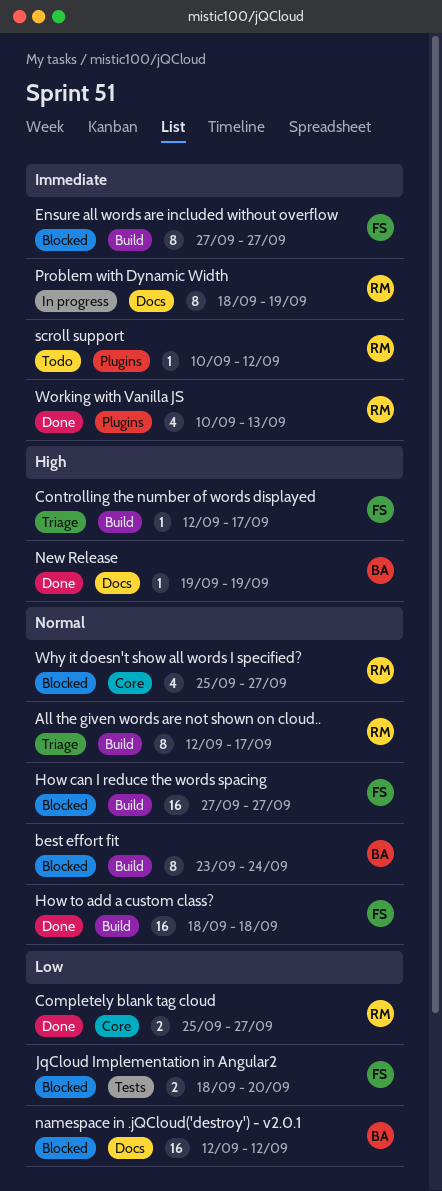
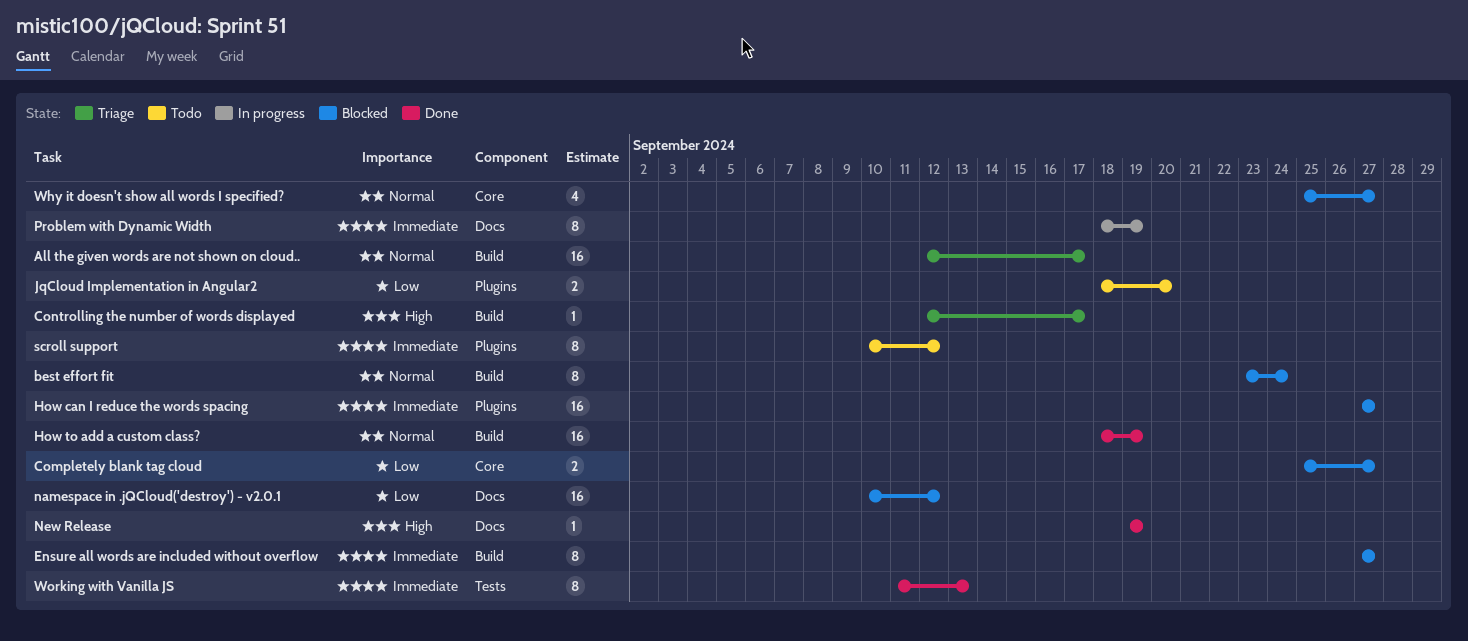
All the given words are not shown on cloud.., estimate: 8 -> 16
Completely blank tag cloud, status: Done -> Blocked
How can I reduce the words spacing, priority: Normal -> Immediate
How can I reduce the words spacing, label: Build -> Plugins
How to add a custom class?, due: Sep 18 -> Sep 19
JqCloud Implementation in Angular2, status: Blocked -> Todo
JqCloud Implementation in Angular2, label: Tests -> Plugins
namespace in .jQCloud('destroy') - v2.0.1, start: Sep 12 -> Sep 10
scroll support, estimate: 1 -> 8
Working with Vanilla JS, label: Plugins -> Tests
Working with Vanilla JS, estimate: 4 -> 8
Working with Vanilla JS, start: Sep 10 -> Sep 11

